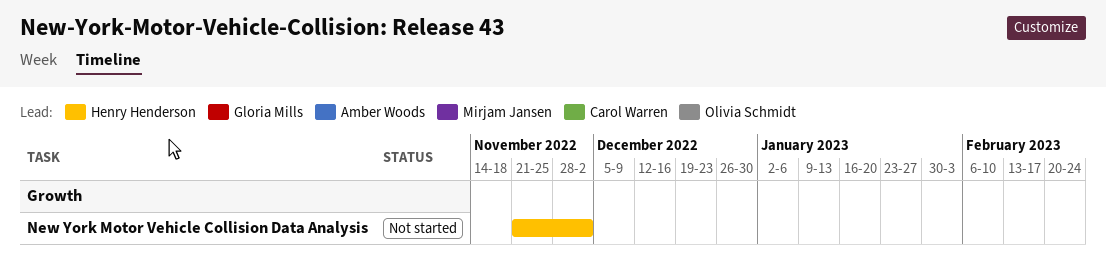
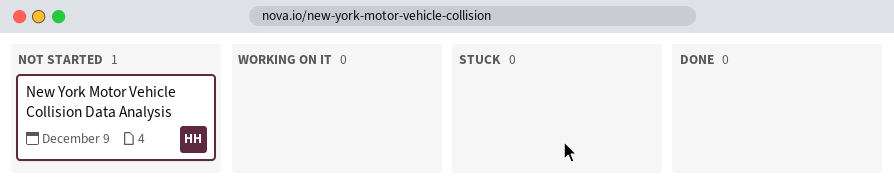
New York Motor Vehicle Collision Data Analysis, due: Dec 2 -> Dec 9

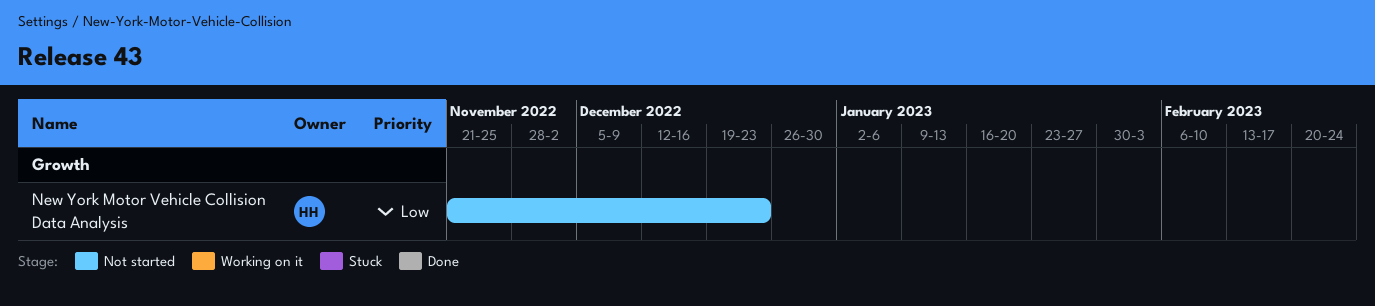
New York Motor Vehicle Collision Data Analysis, due: Dec 9 -> Dec 23

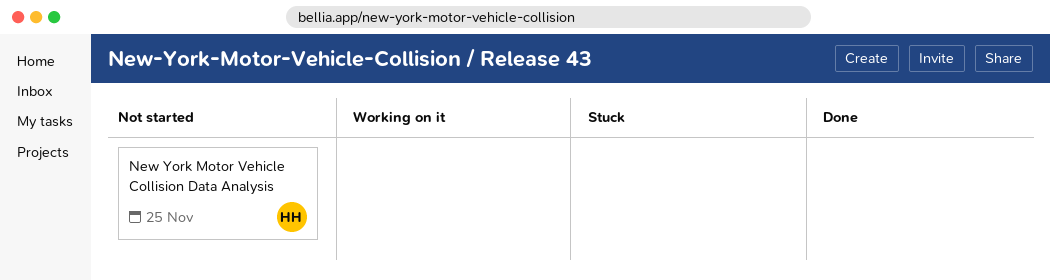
New York Motor Vehicle Collision Data Analysis, due: Dec 23 -> Nov 25

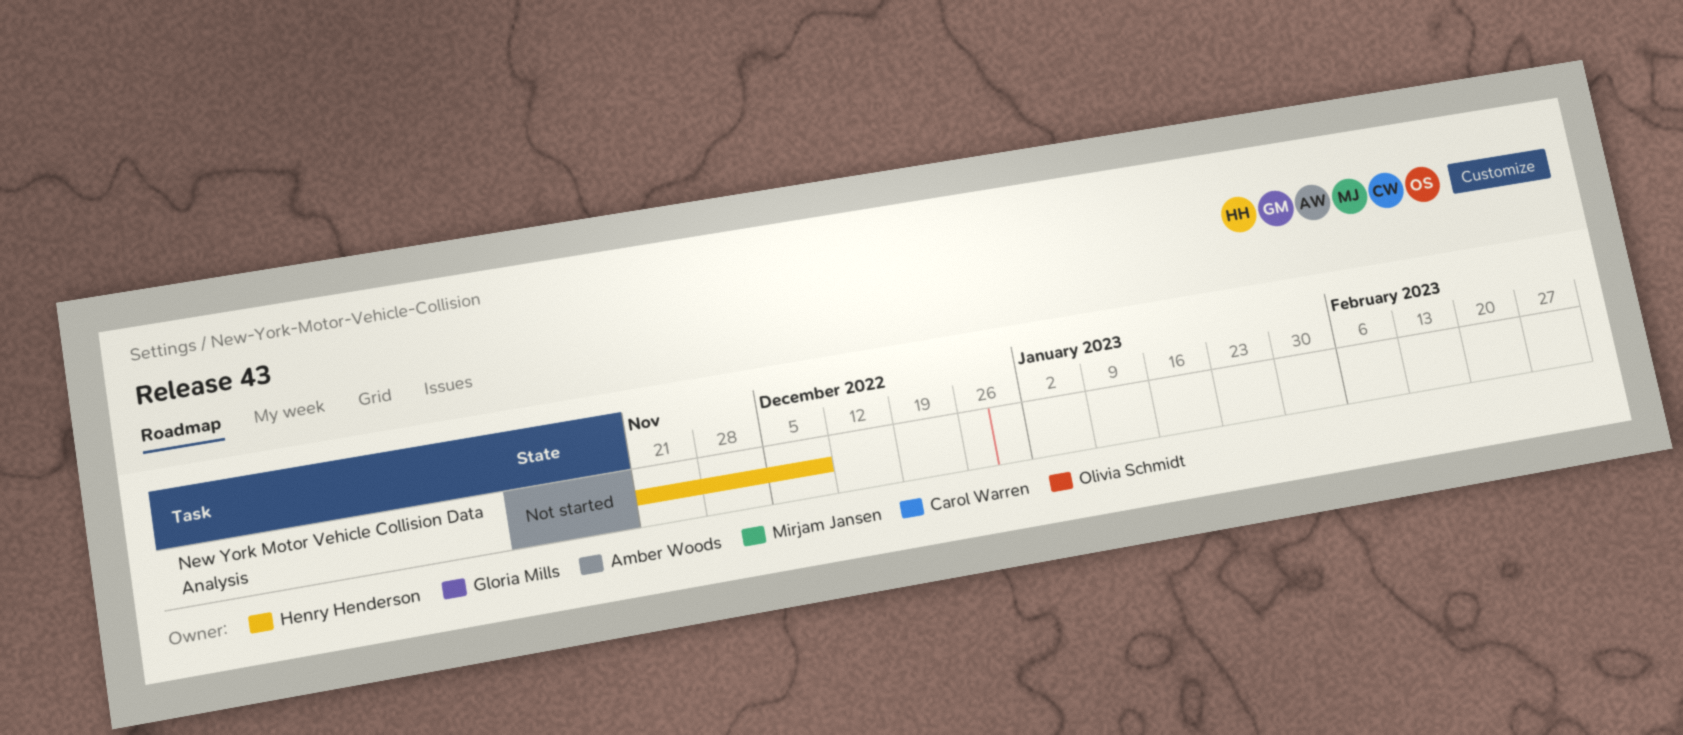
New York Motor Vehicle Collision Data Analysis, due: Nov 25 -> Dec 9

